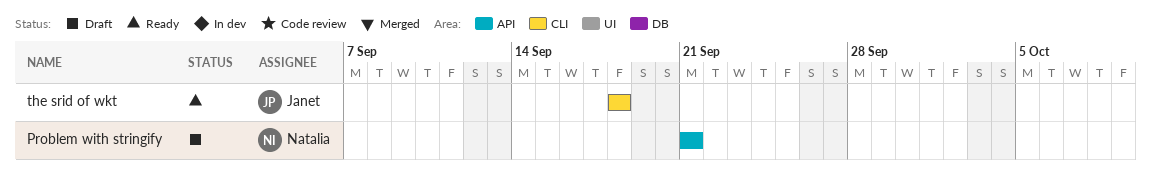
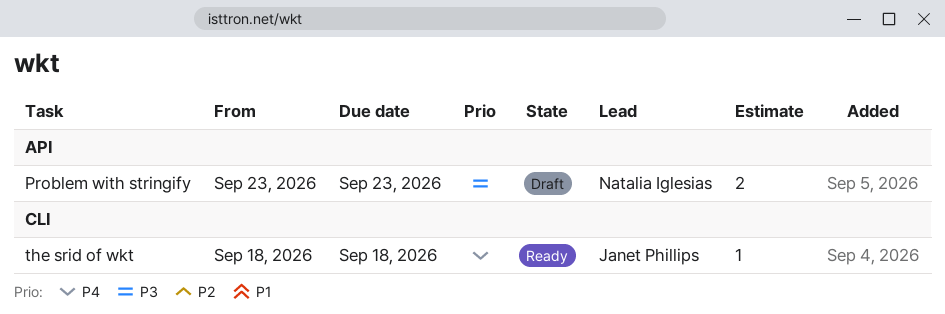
Problem with stringify, start: Sep 21 -> Sep 23
Problem with stringify, due: Sep 21 -> Sep 23

